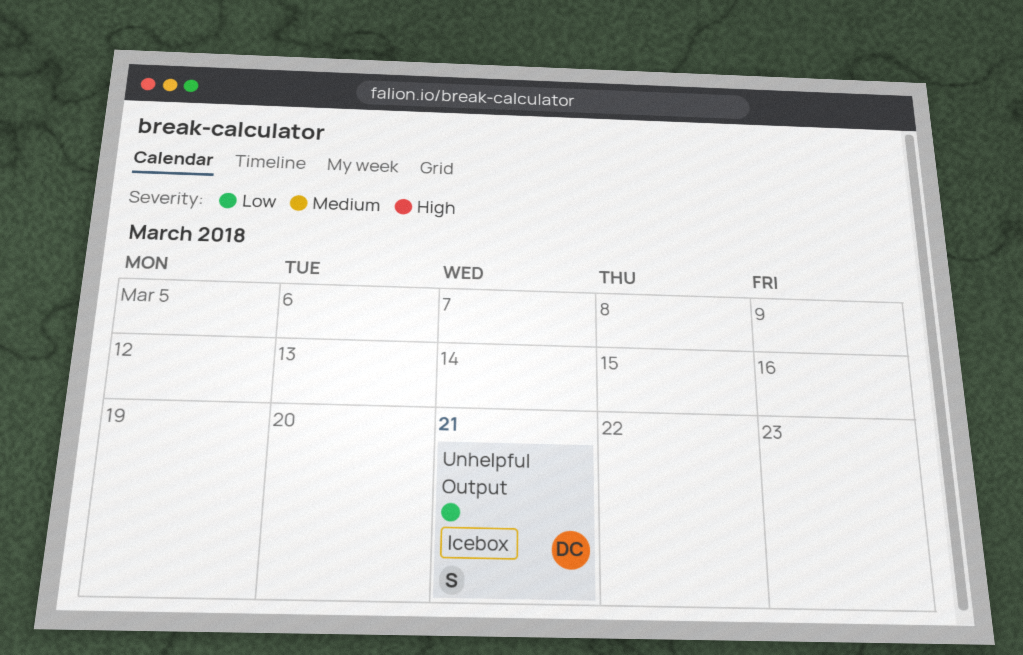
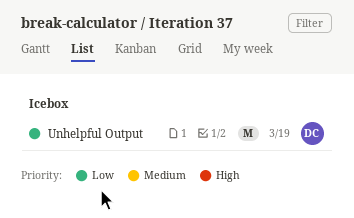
Unhelpful Output, estimate: S -> M
Unhelpful Output, due: Mar 21 -> Mar 19

